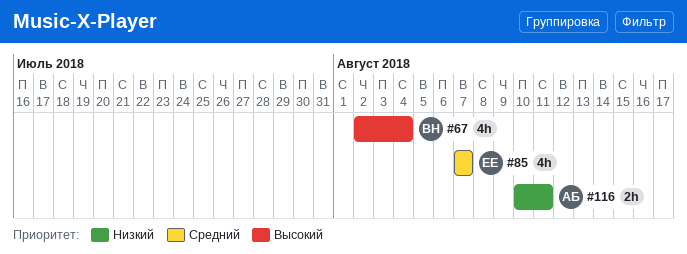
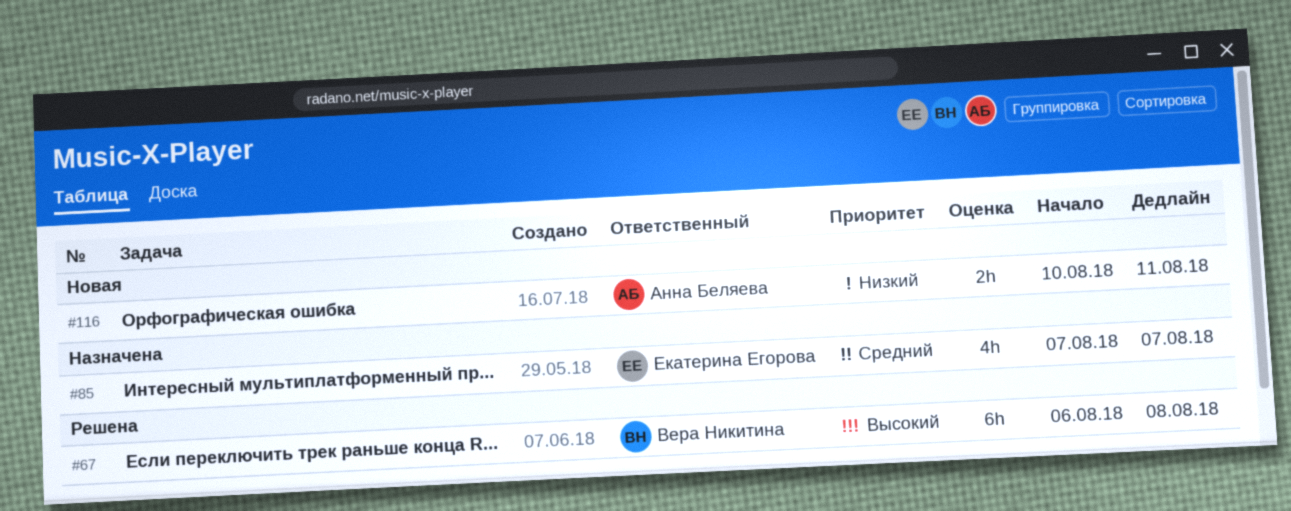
#67, estimate: 4h -> 6h
#67, start: Aug 2 -> Aug 6
#67, due: Aug 4 -> Aug 8

